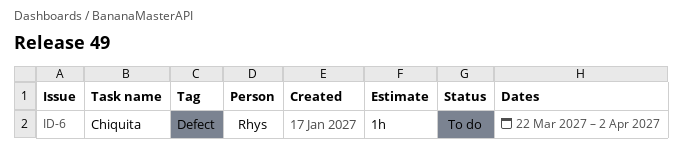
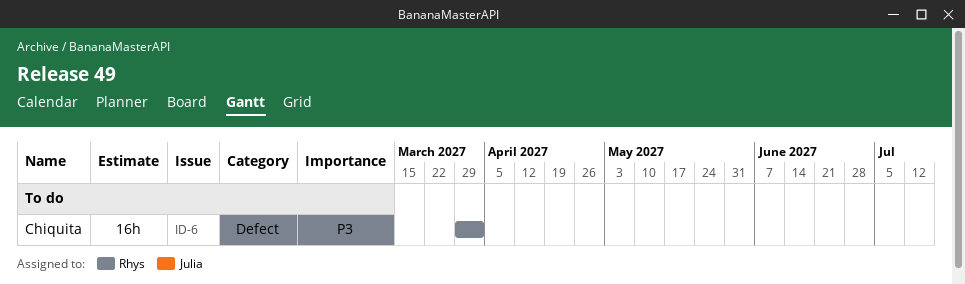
ID-6, estimate: 1h -> 16h
ID-6, start: Mar 22 -> Mar 29

